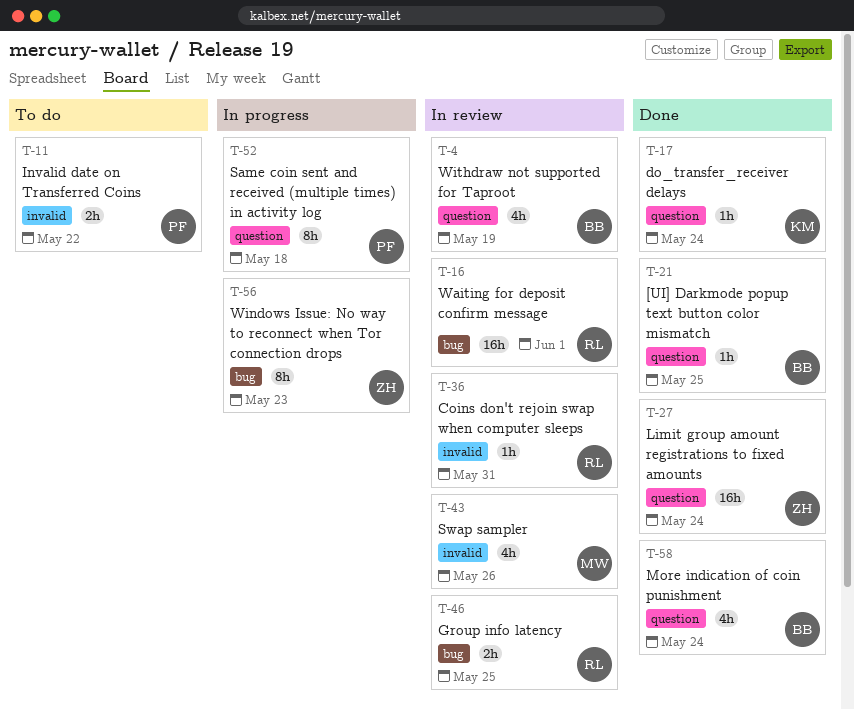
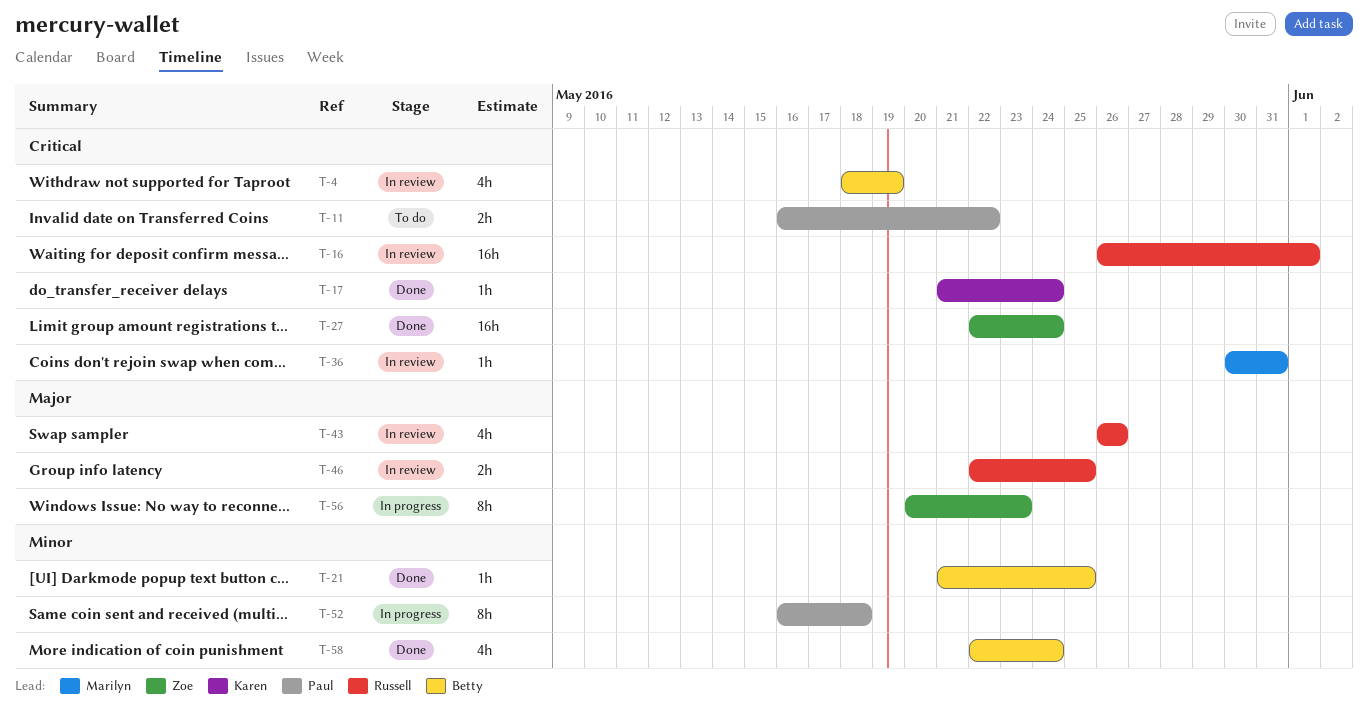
T-36, owner: Russell -> Marilyn
T-43, owner: Marilyn -> Russell

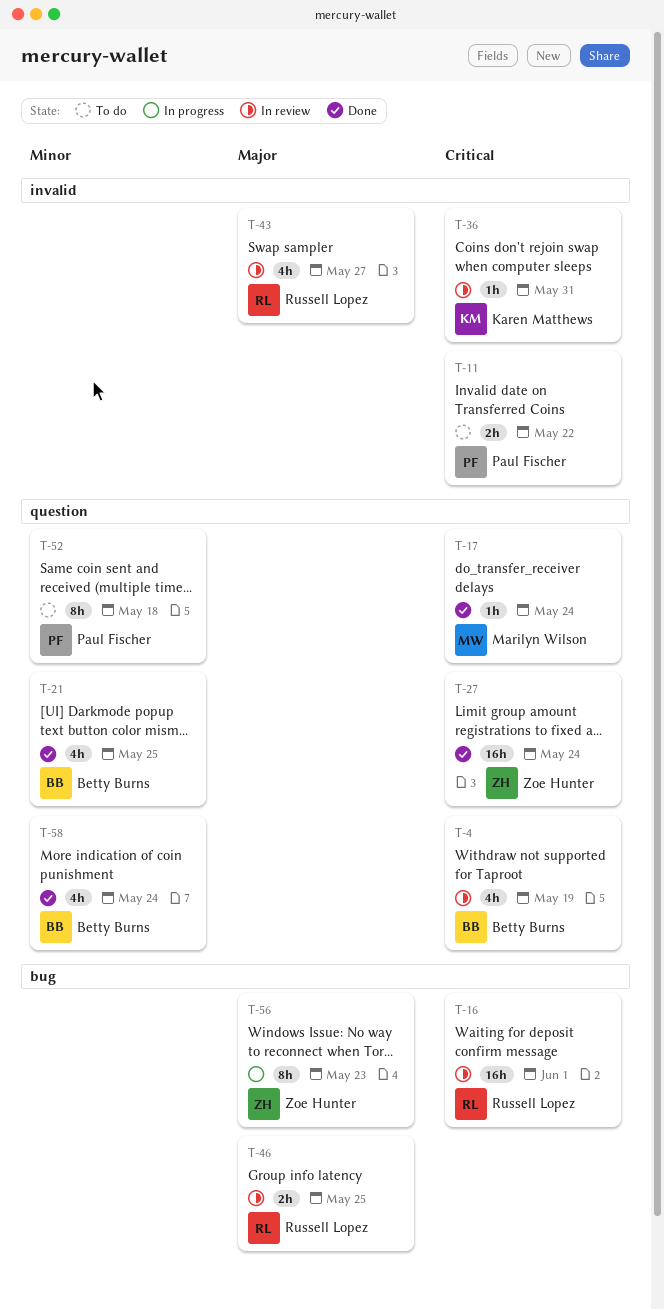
T-17, owner: Karen Matthews -> Marilyn Wilson
T-21, estimate: 1h -> 4h
T-36, owner: Marilyn Wilson -> Karen Matthews
T-43, due: May 26 -> May 27
T-52, status: In progress -> To do

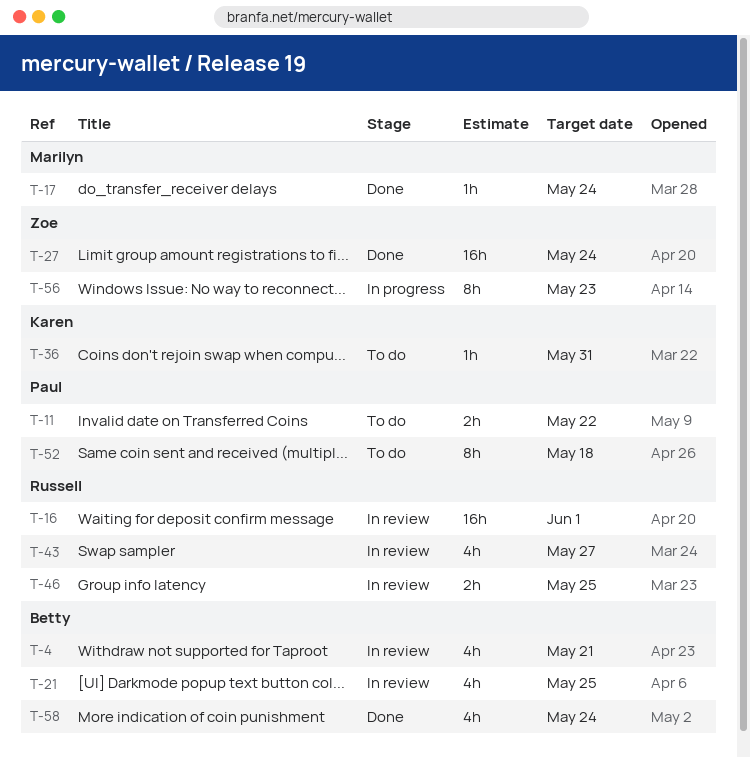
T-4, due: May 19 -> May 21
T-21, status: Done -> In review
T-36, status: In review -> To do

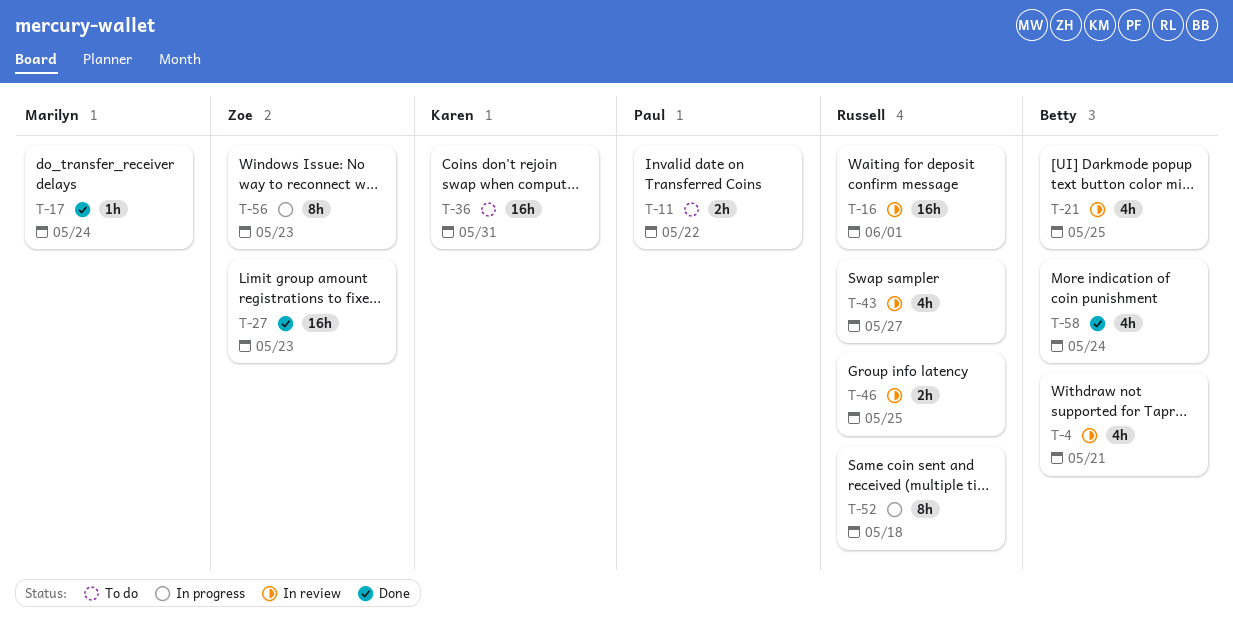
T-27, due: May 24 -> May 23
T-36, estimate: 1h -> 16h
T-52, status: To do -> In progress
T-52, owner: Paul -> Russell

